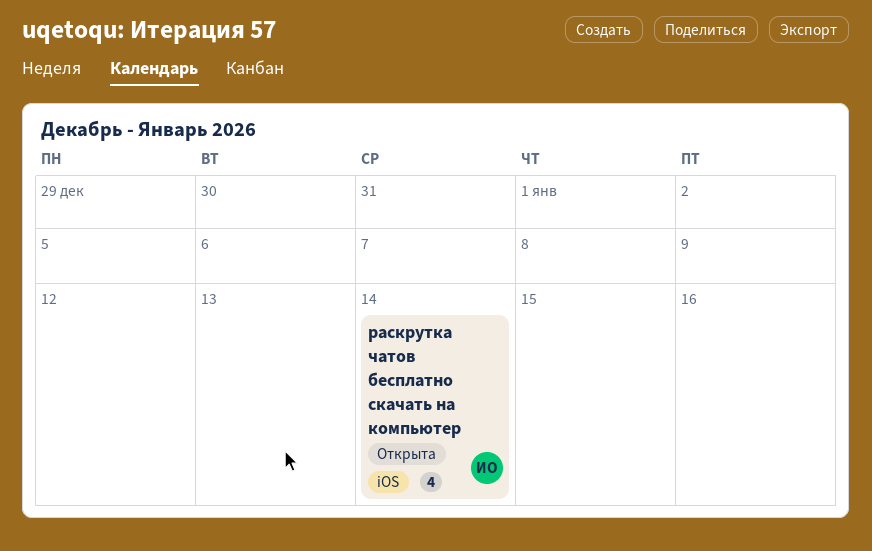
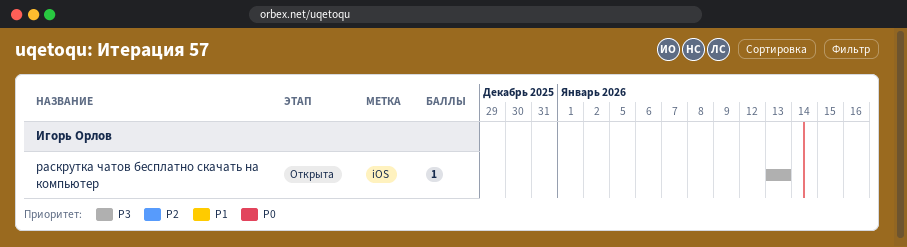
раскрутка чатов бесплатно скачать на компьютер, estimate: 4 -> 1
раскрутка чатов бесплатно скачать на компьютер, due: Jan 14 -> Jan 13

